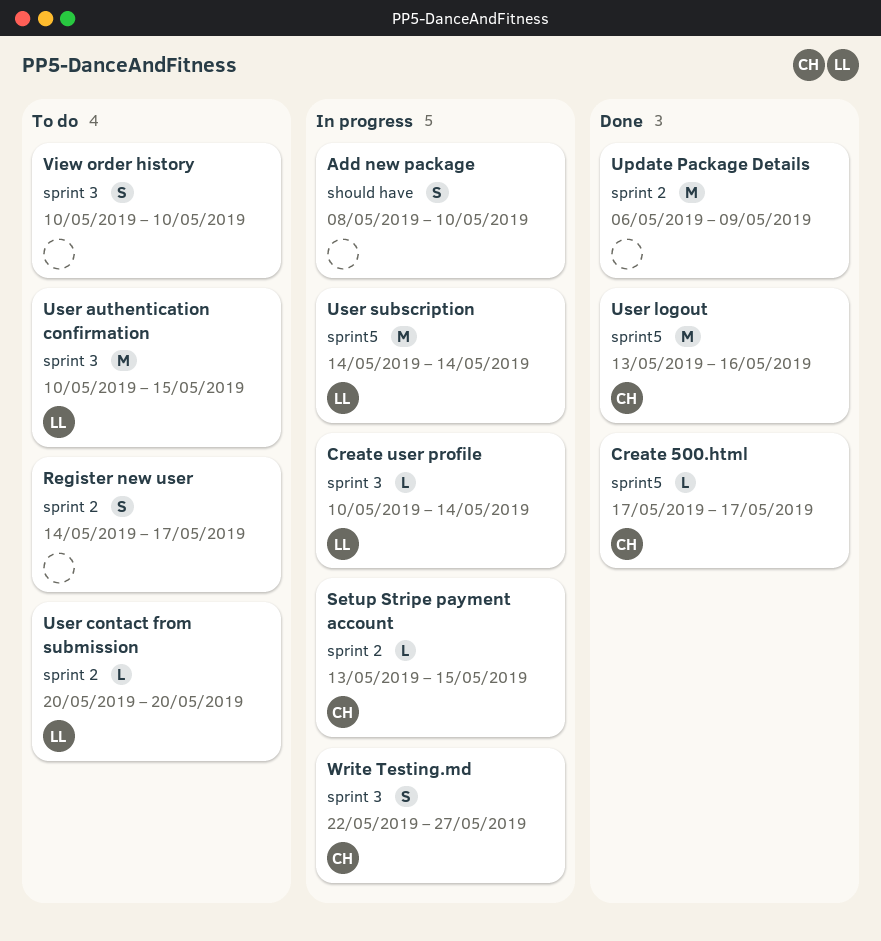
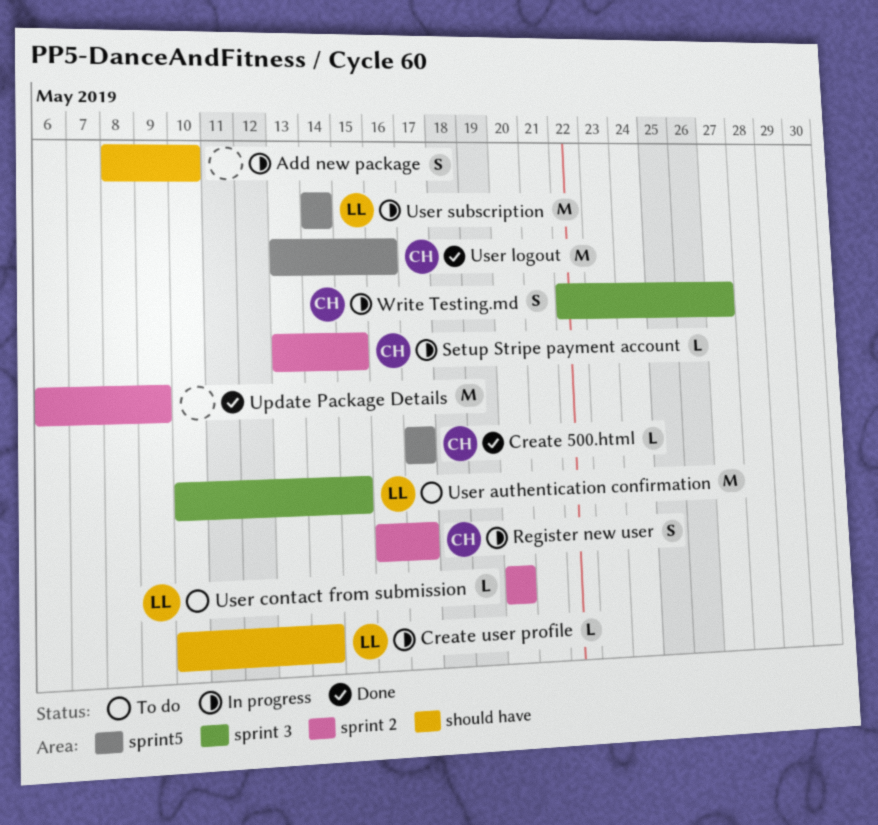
Create user profile, label: sprint 3 -> should have
Register new user, status: To do -> In progress
Register new user, owner: none -> CH
Register new user, start: May 14 -> May 16
View order history: present -> none

